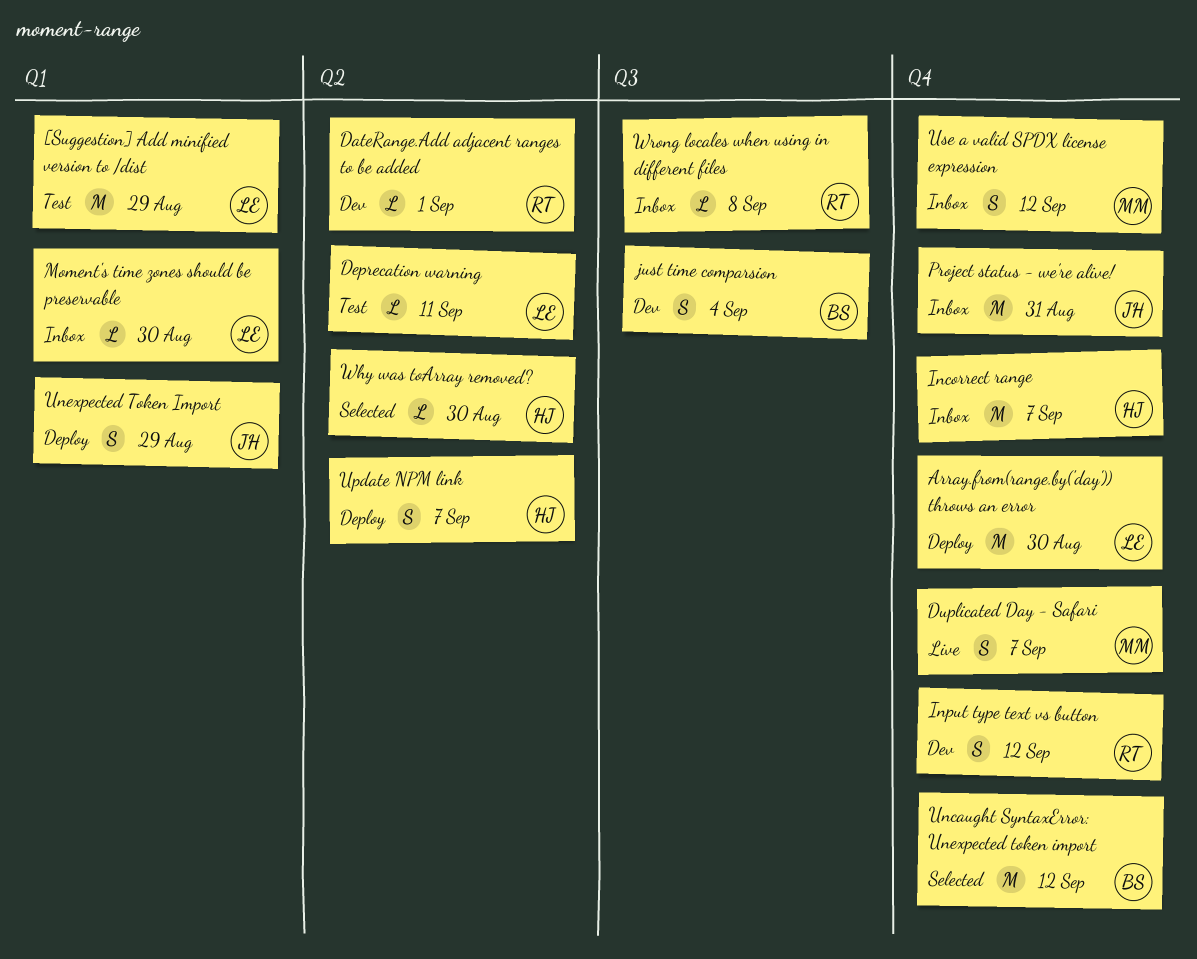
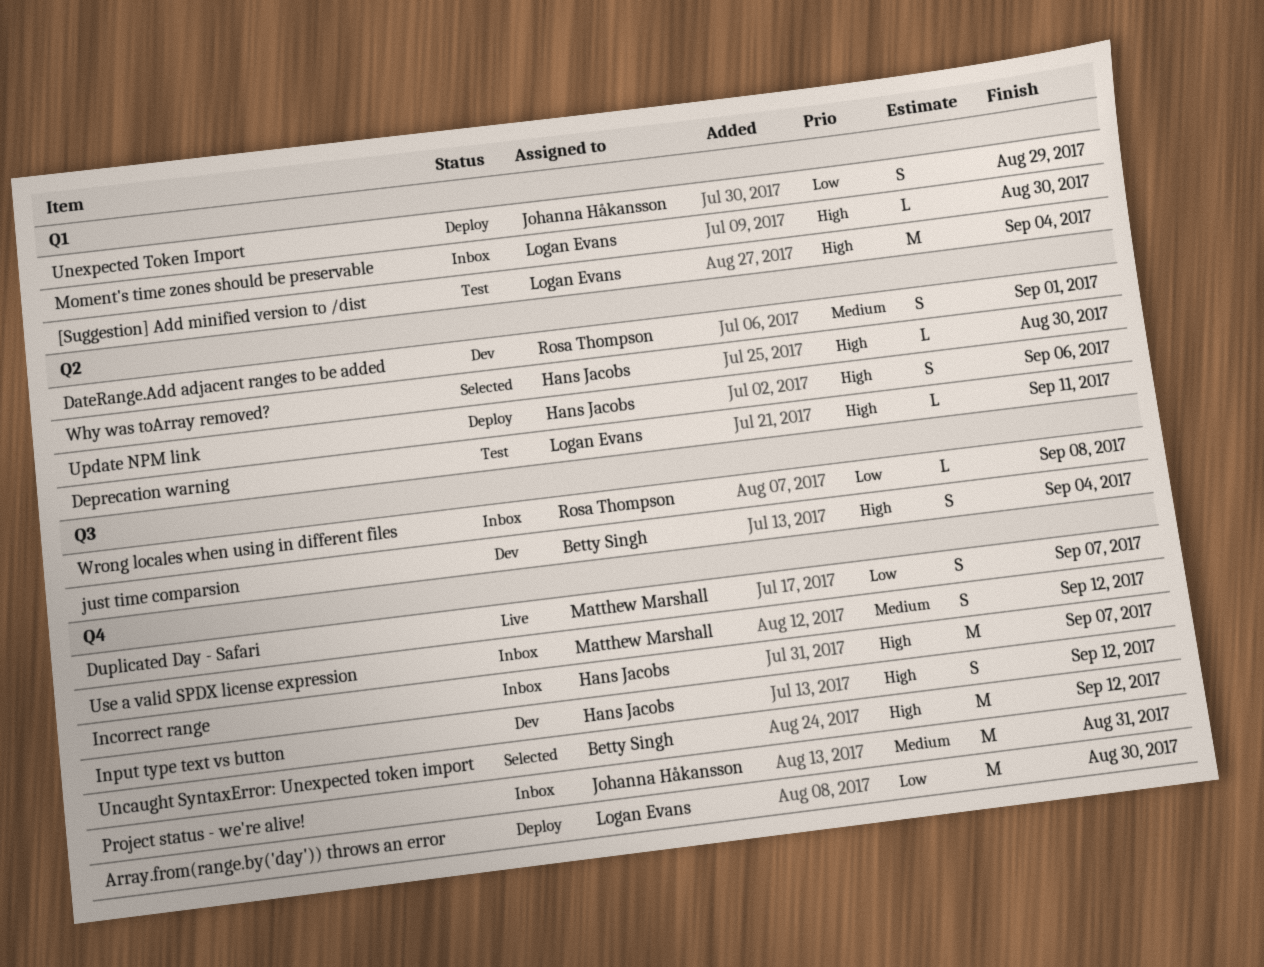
[Suggestion] Add minified version to /dist, due: Aug 29 -> Sep 4
DateRange.Add adjacent ranges to be added, estimate: L -> S
Input type text vs button, owner: Rosa Thompson -> Hans Jacobs
Update NPM link, due: Sep 7 -> Sep 6

